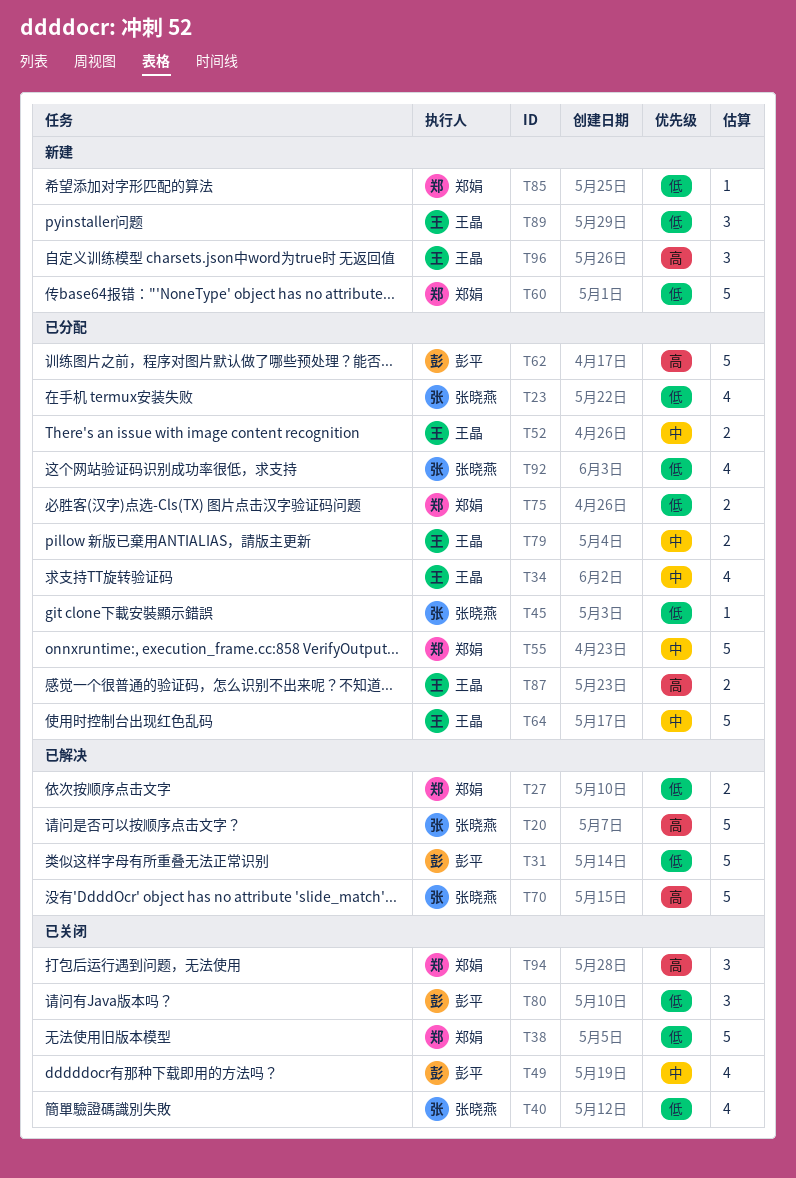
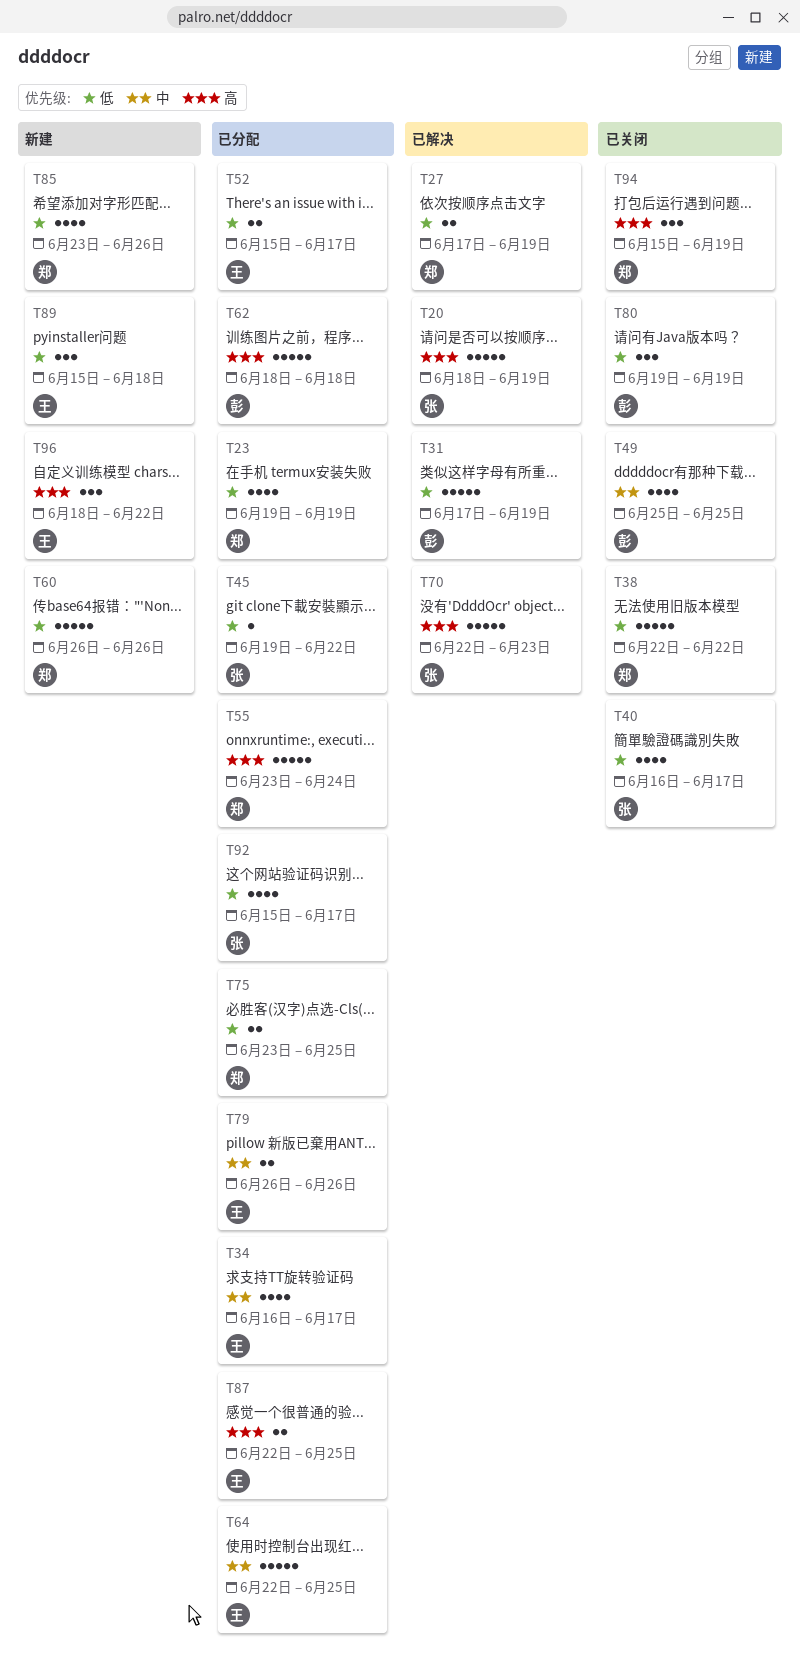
T23, owner: 张晓燕 -> 郑娟
T52, priority: 中 -> 低
T55, priority: 中 -> 高
T85, estimate: 1 -> 4

